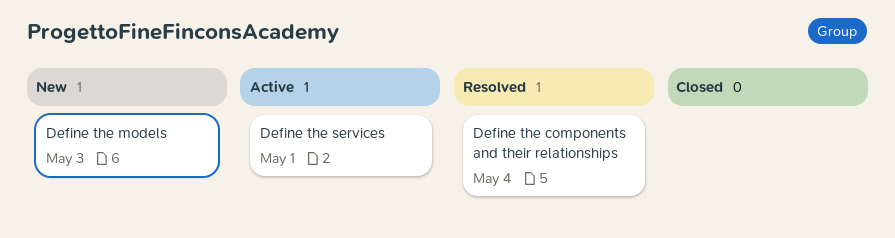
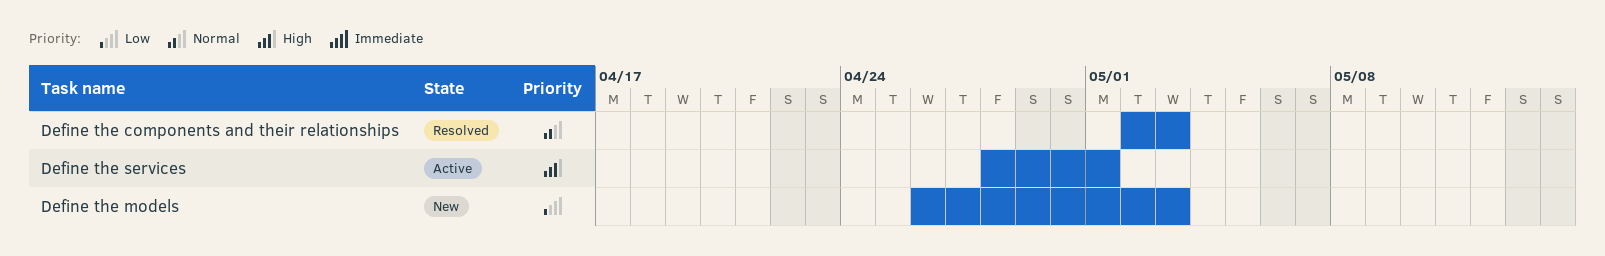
Define the components and their relationships, due: May 4 -> May 3

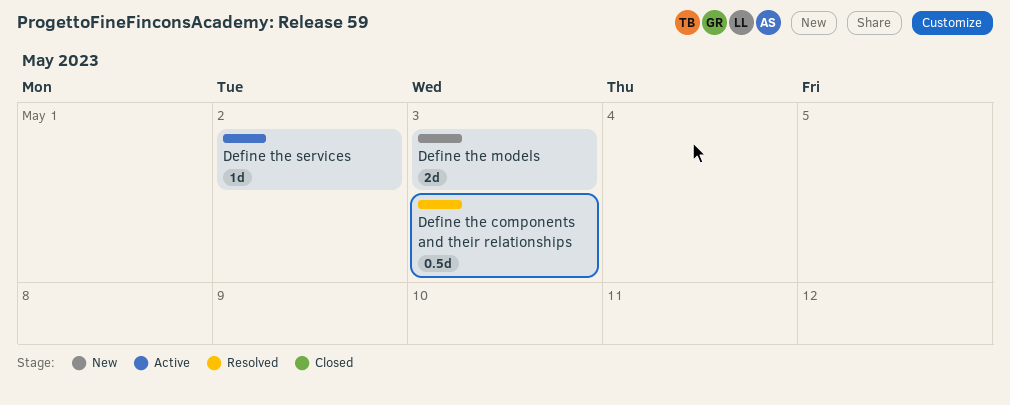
Define the services, due: May 1 -> May 2

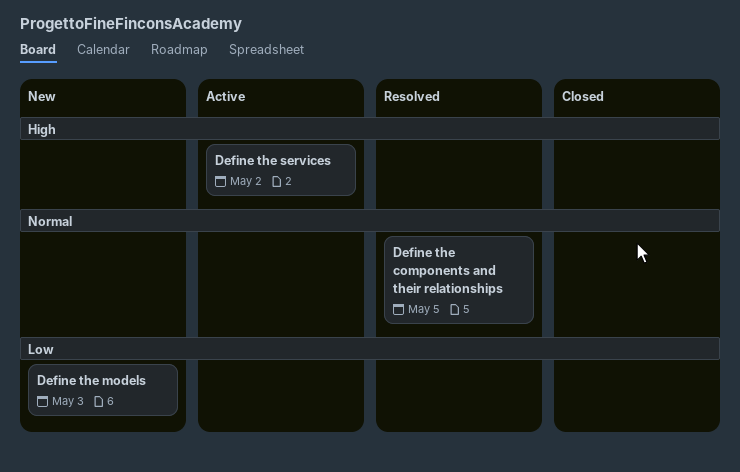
Define the components and their relationships, due: May 3 -> May 5

